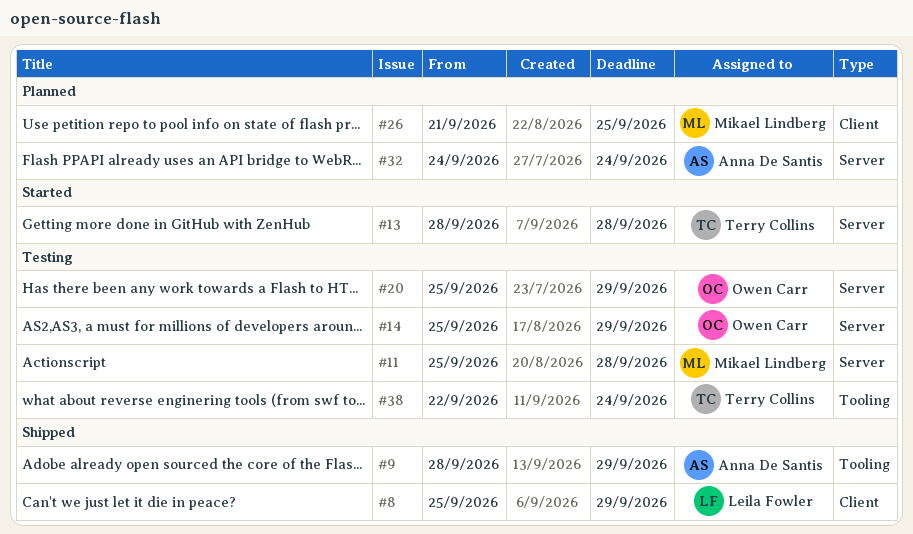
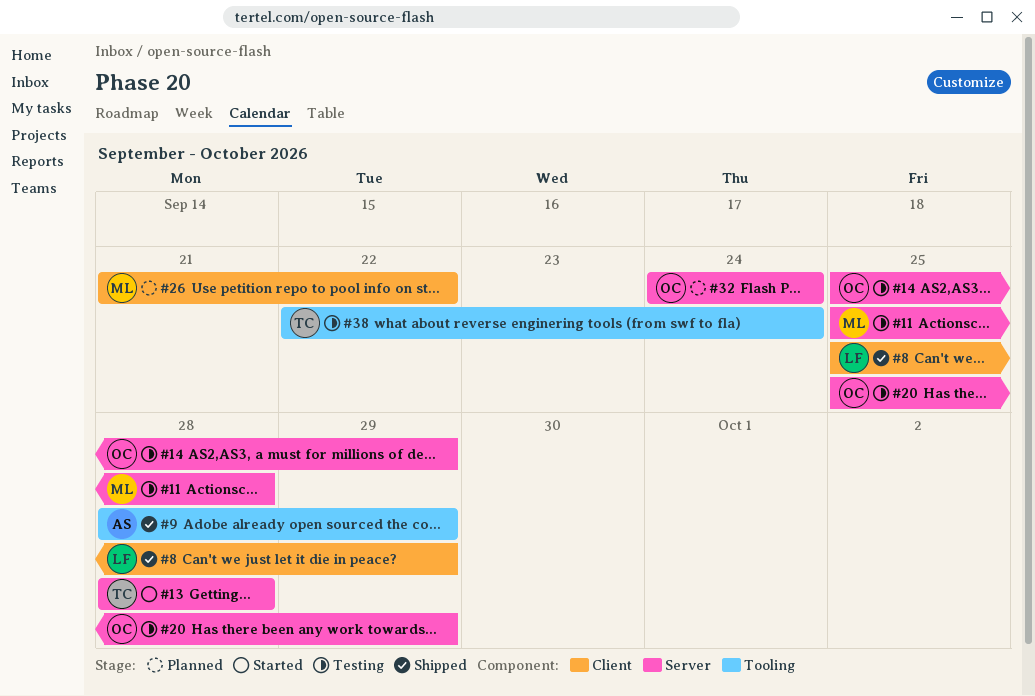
#26, due: Sep 25 -> Sep 22
#32, owner: Anna De Santis -> Owen Carr

